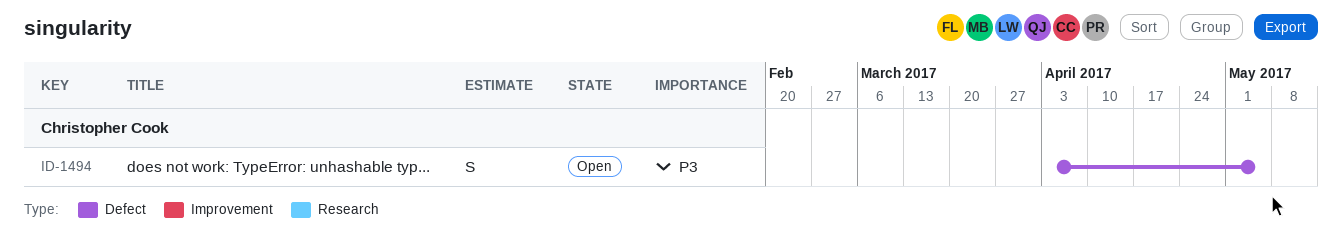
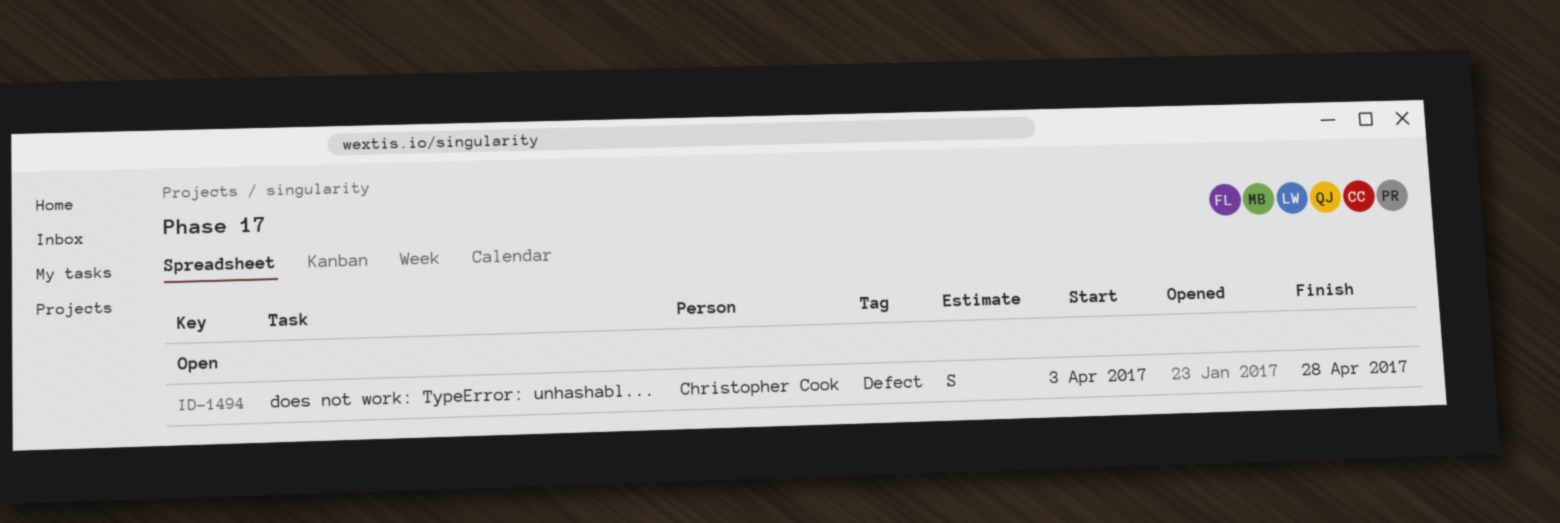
ID-1494, due: May 5 -> Apr 28

